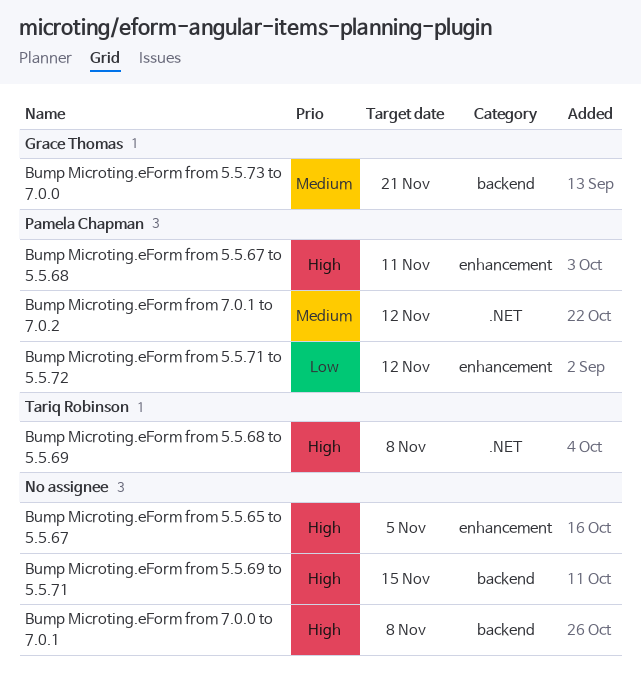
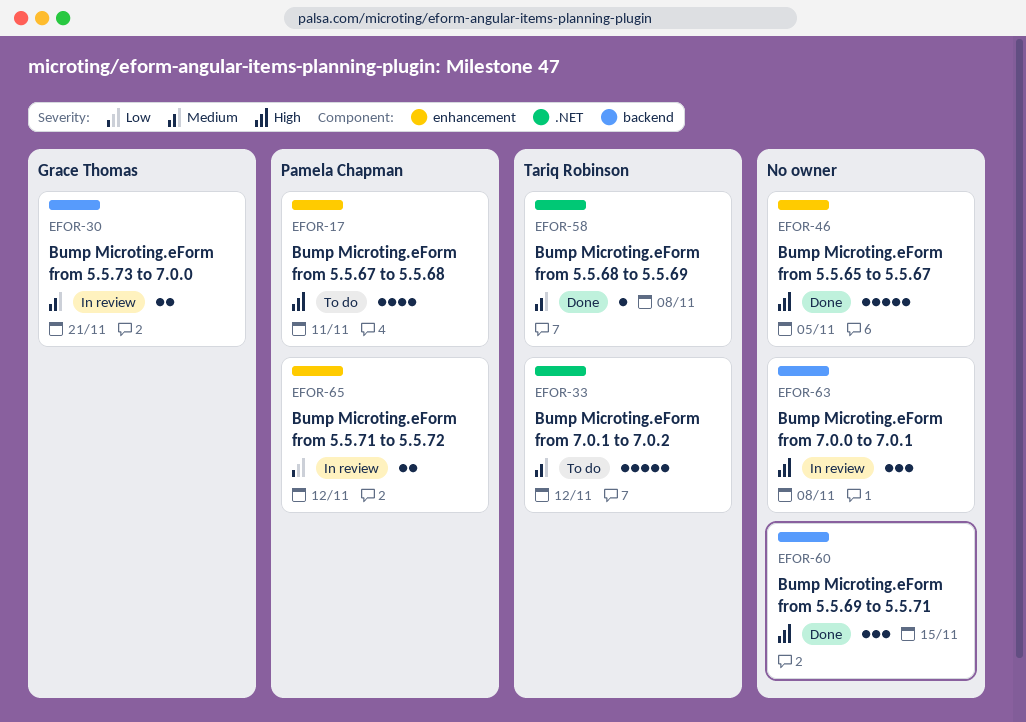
Bump Microting.eForm from 5.5.68 to 5.5.69, priority: High -> Medium
Bump Microting.eForm from 7.0.1 to 7.0.2, owner: Pamela Chapman -> Tariq Robinson

